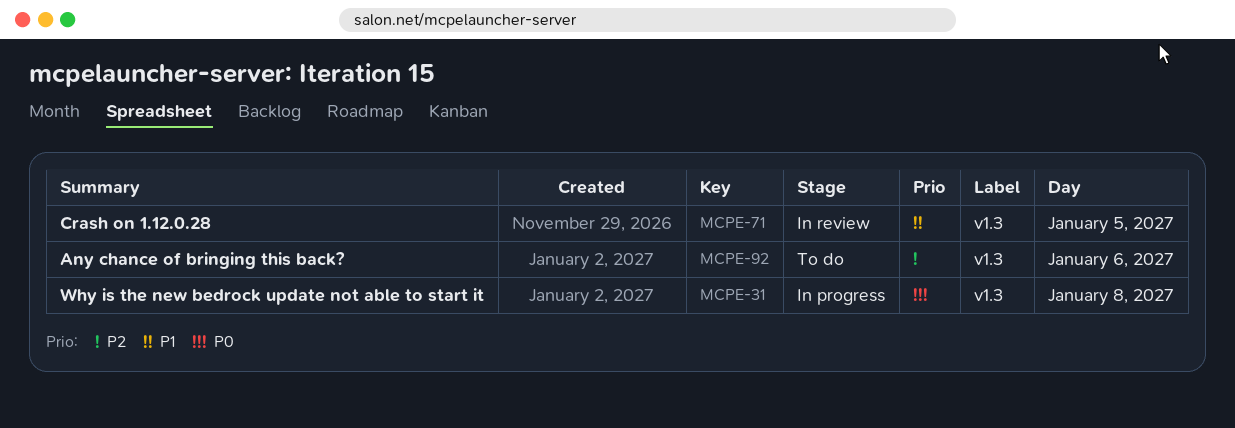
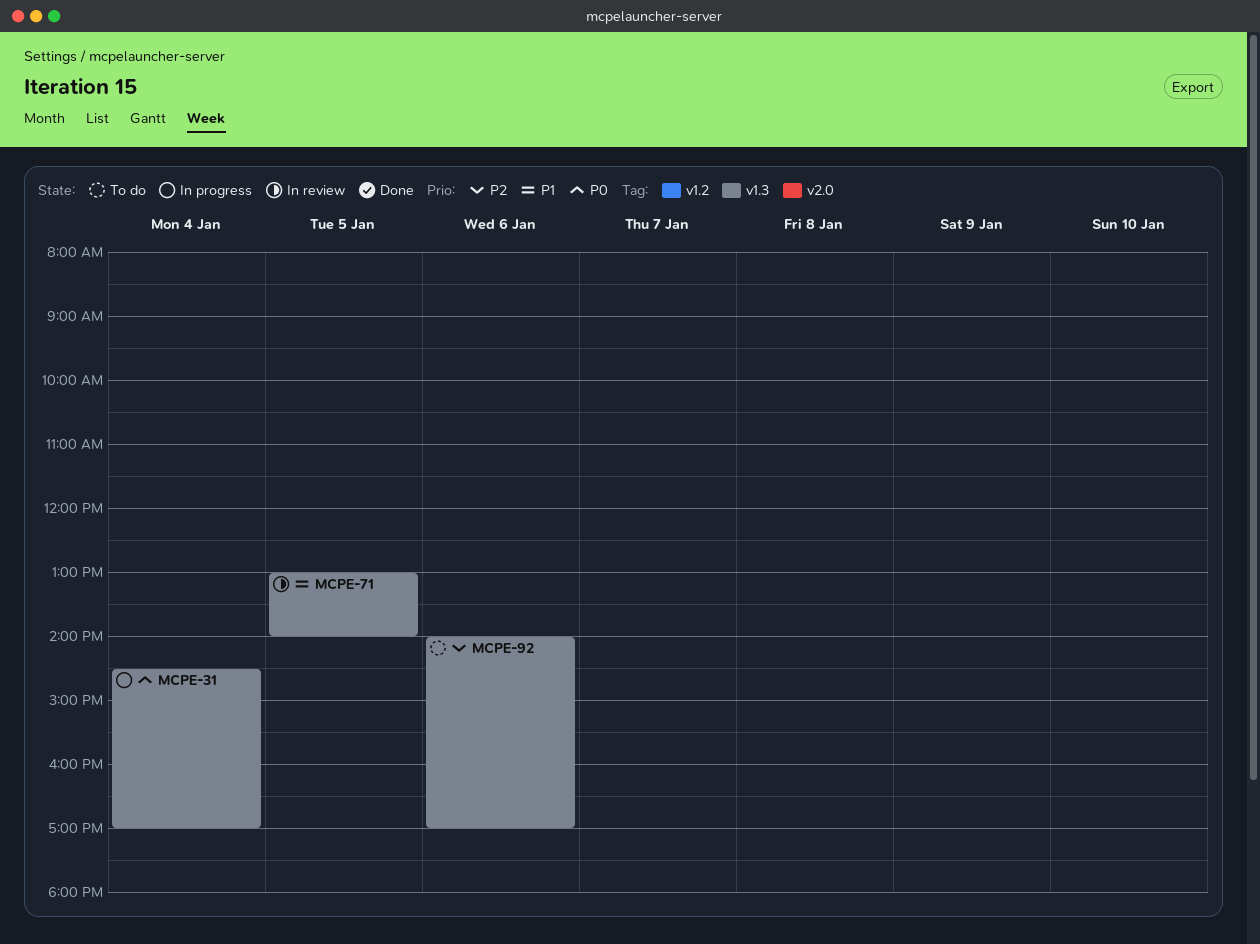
MCPE-31, day: Jan 8 -> Jan 4

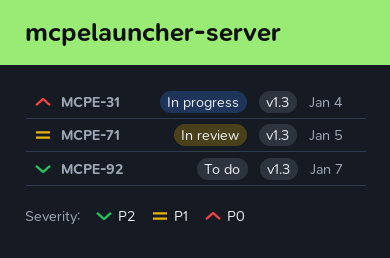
MCPE-92, day: Jan 6 -> Jan 7

